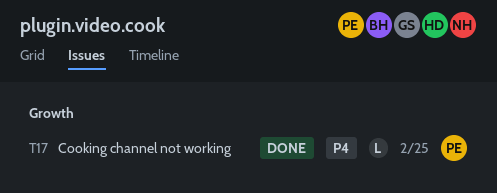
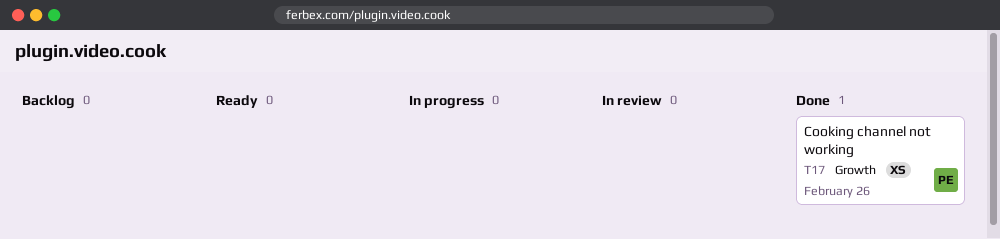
T17, estimate: L -> XS
T17, due: Feb 25 -> Feb 26

